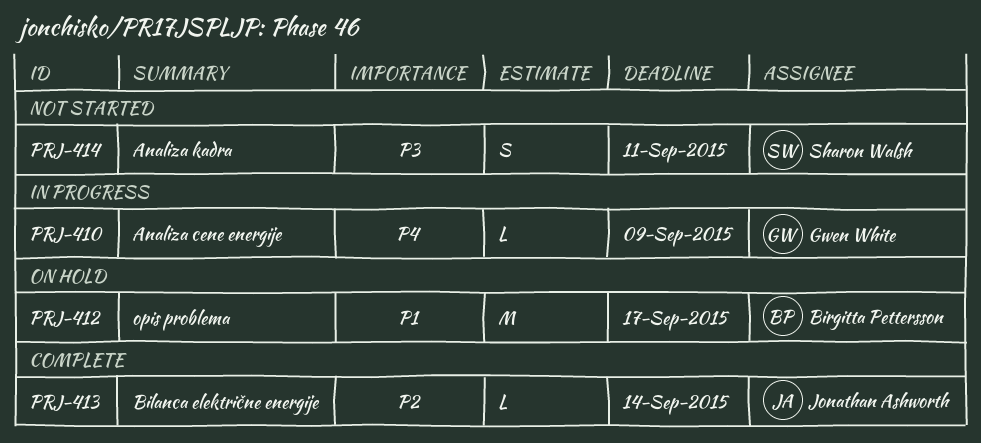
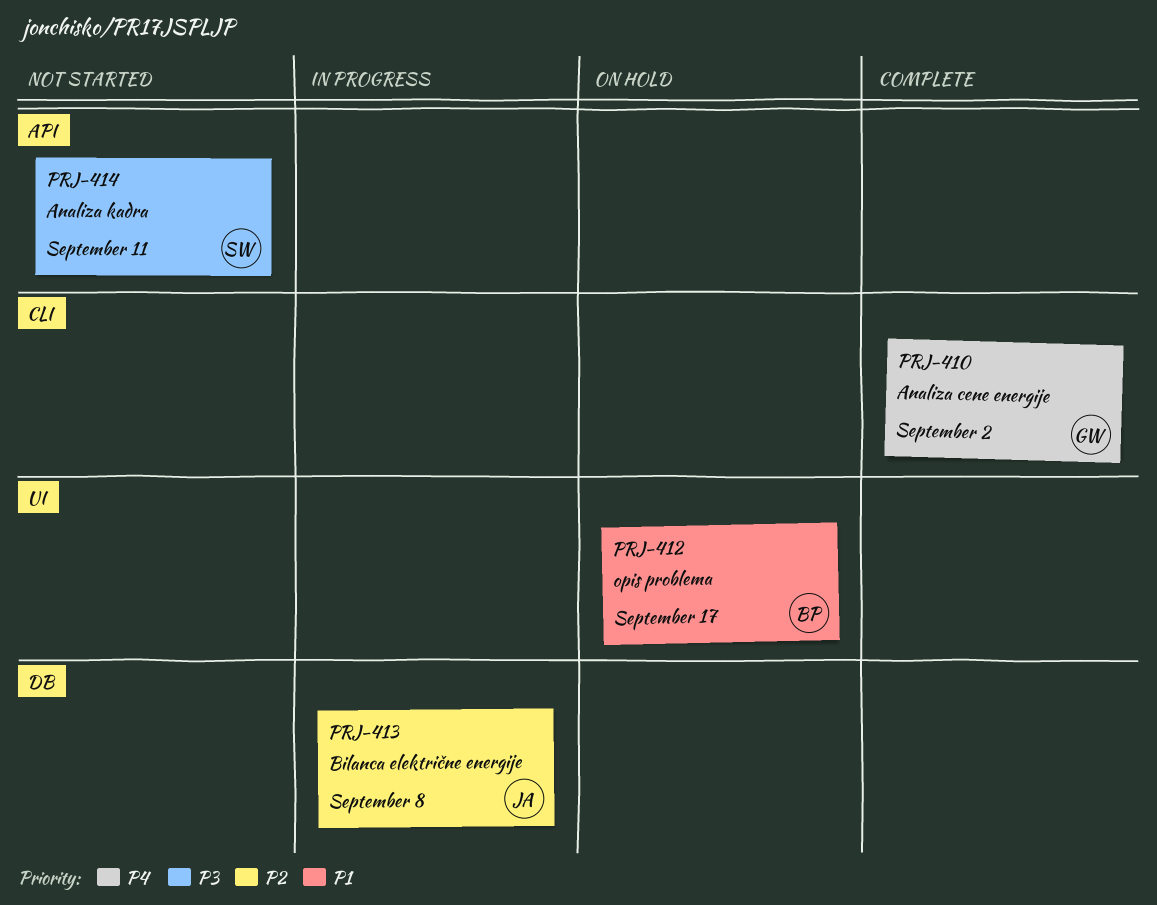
PRJ-410, status: In progress -> Complete
PRJ-410, due: Sep 9 -> Sep 2
PRJ-413, status: Complete -> In progress
PRJ-413, due: Sep 14 -> Sep 8

